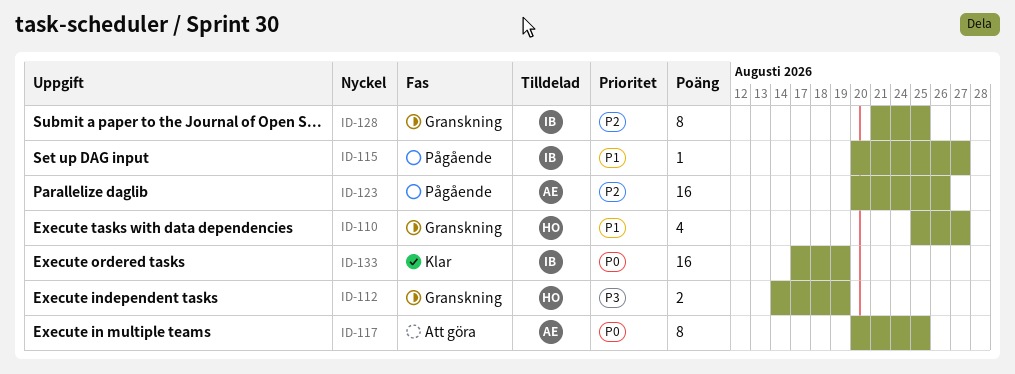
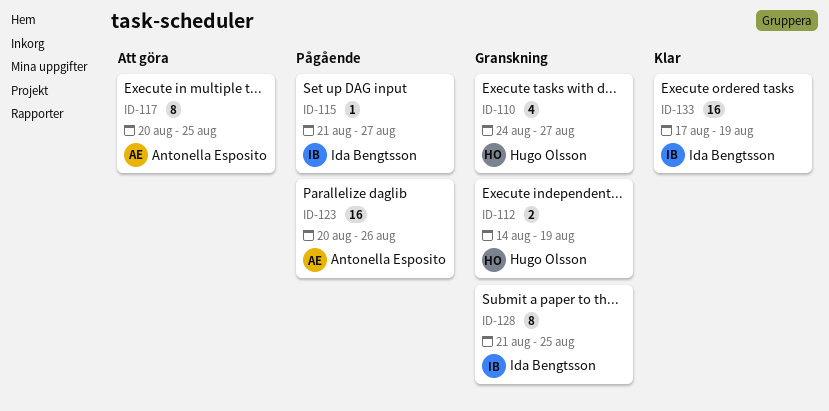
ID-110, start: Aug 25 -> Aug 24
ID-115, start: Aug 20 -> Aug 21

